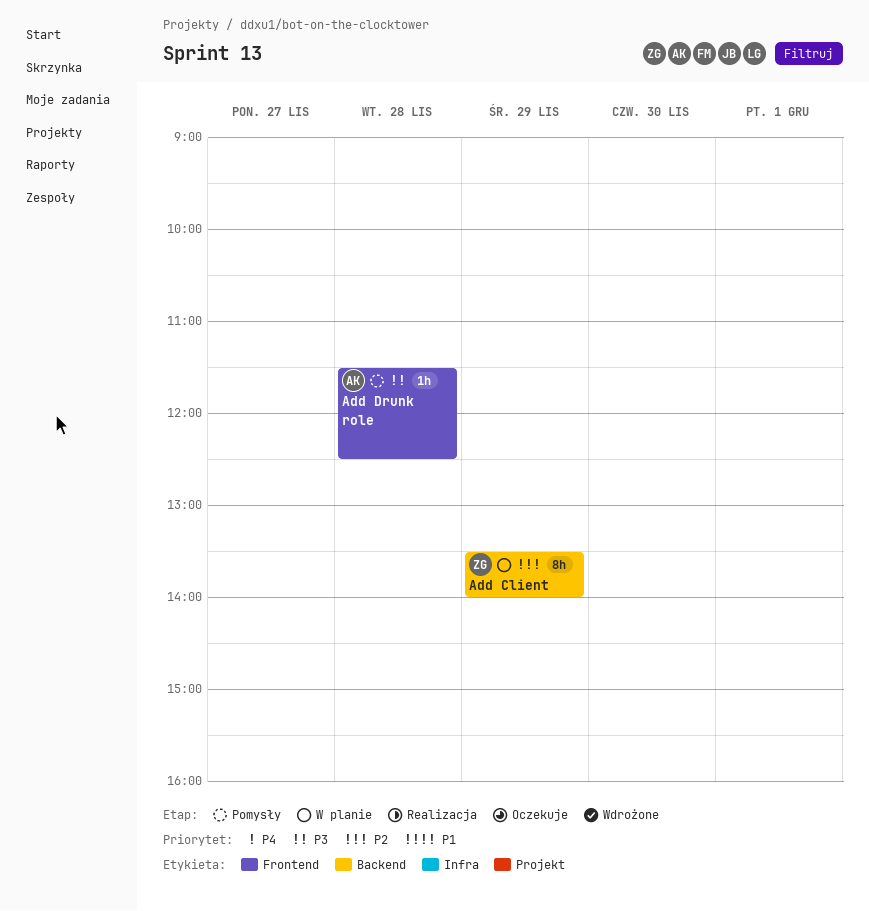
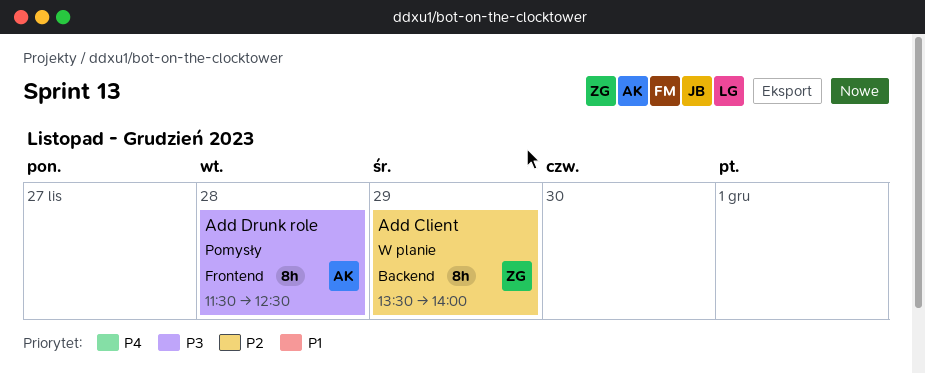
Add Drunk role, estimate: 1h -> 8h

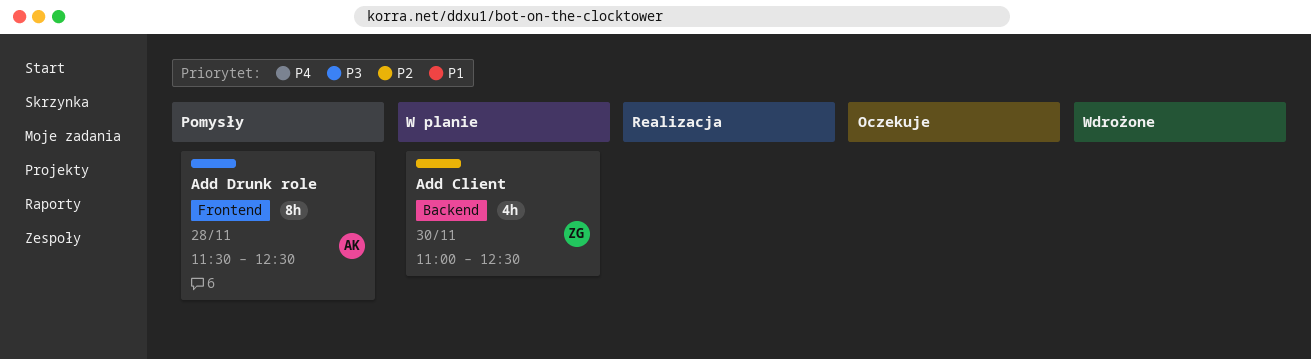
Add Client, estimate: 8h -> 4h
Add Client, day: Nov 29 -> Nov 30
Add Client, begins: 13:30 -> 11:00
Add Client, ends: 14:00 -> 12:30

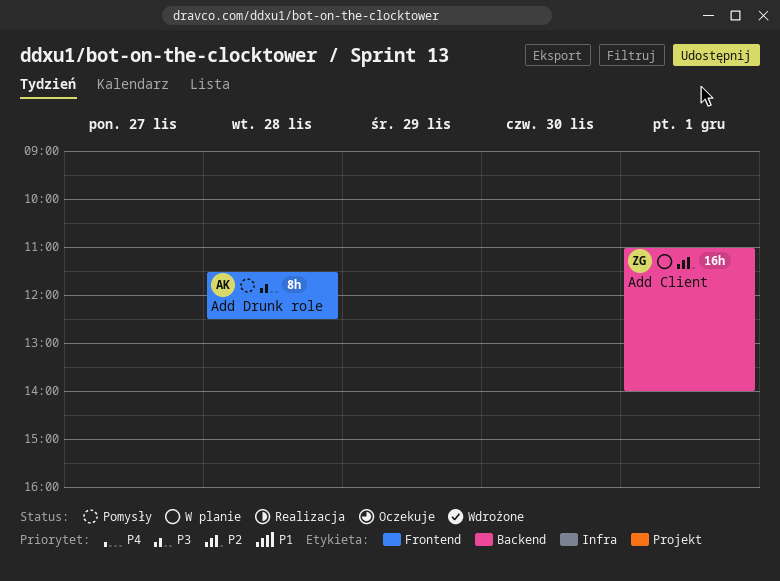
Add Client, estimate: 4h -> 16h
Add Client, day: Nov 30 -> Dec 1
Add Client, ends: 12:30 -> 14:00

